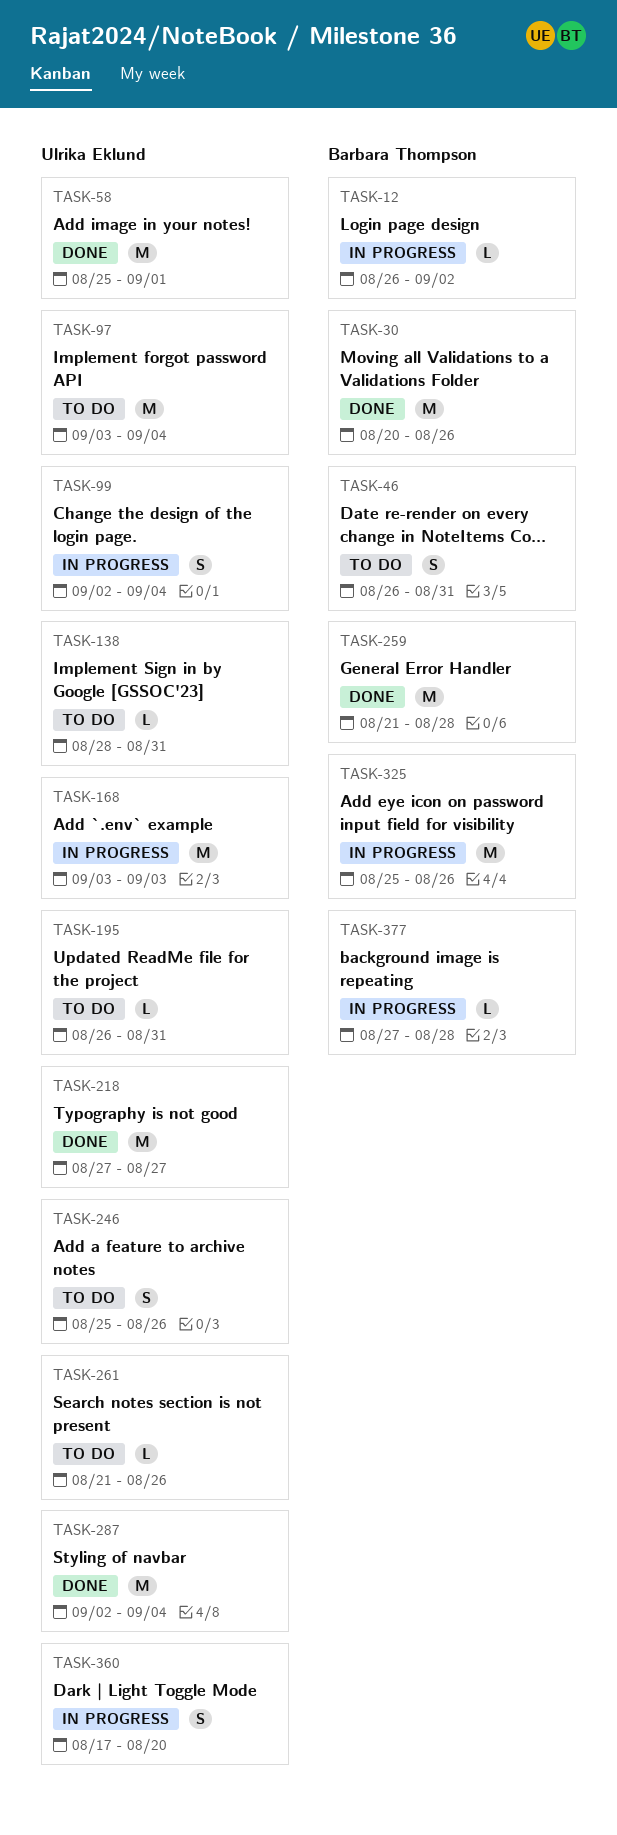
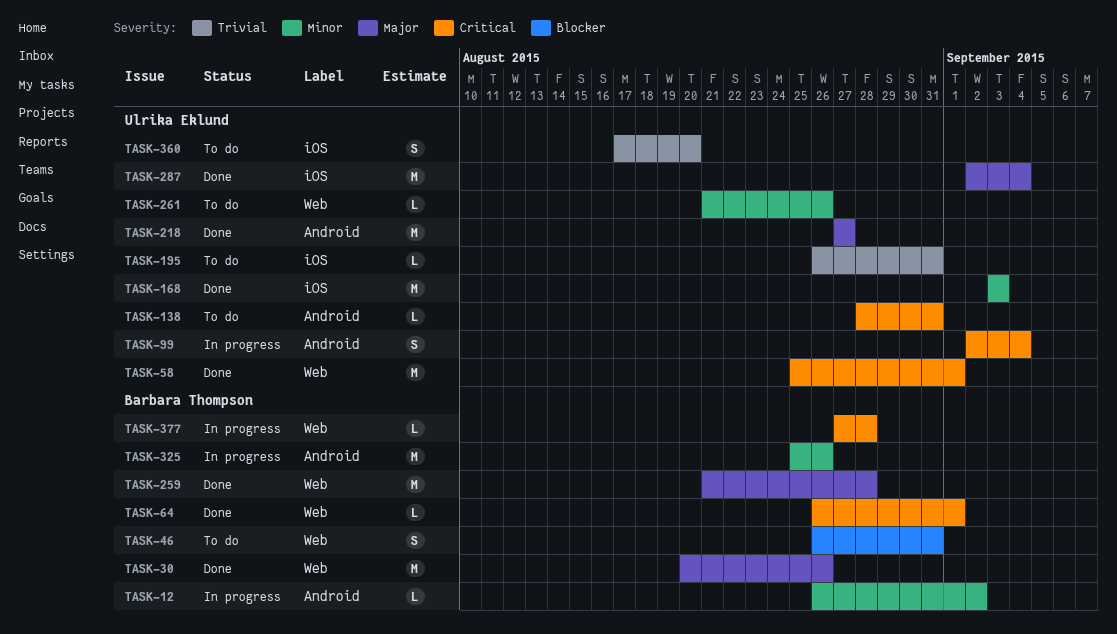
TASK-64: none -> present
TASK-97: present -> none
TASK-168, status: In progress -> Done
TASK-246: present -> none
TASK-360, status: In progress -> To do

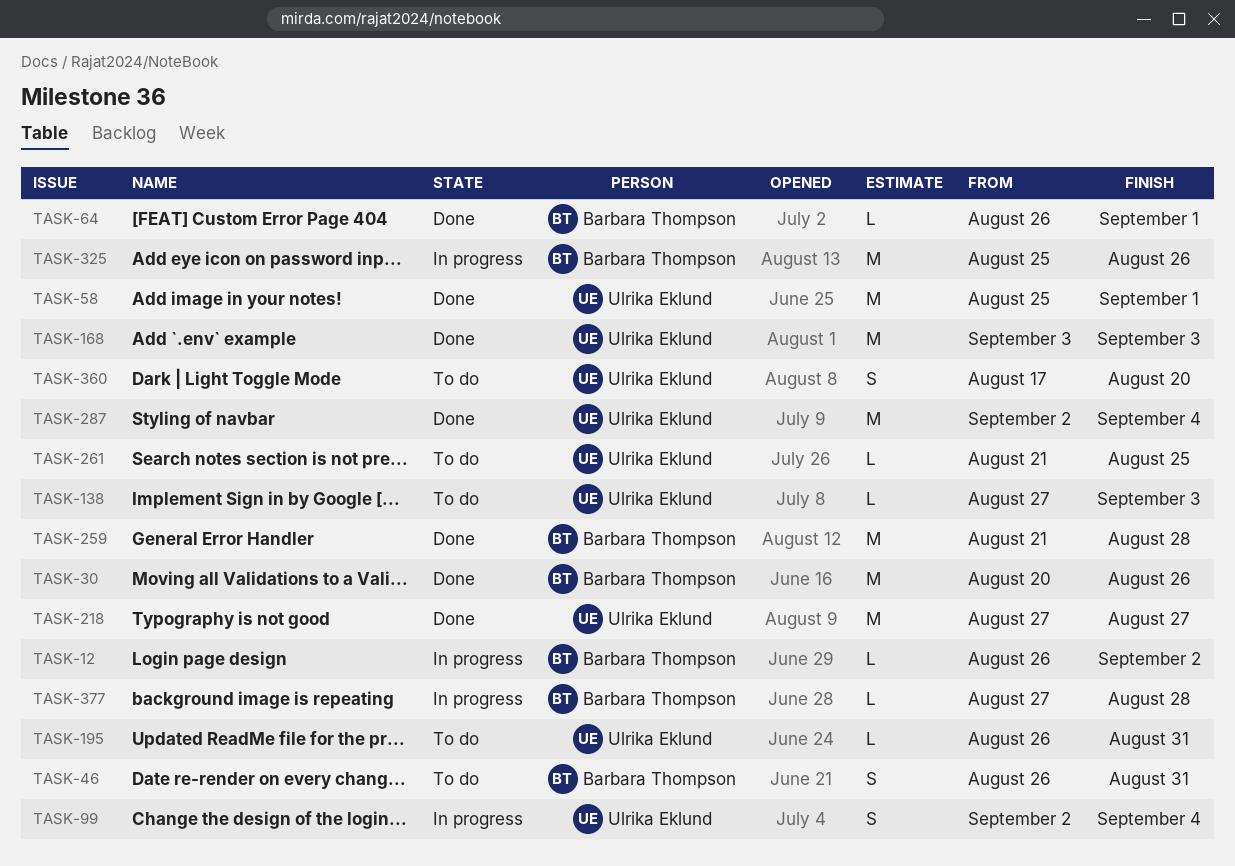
TASK-138, start: Aug 28 -> Aug 27
TASK-138, due: Aug 31 -> Sep 3
TASK-261, due: Aug 26 -> Aug 25

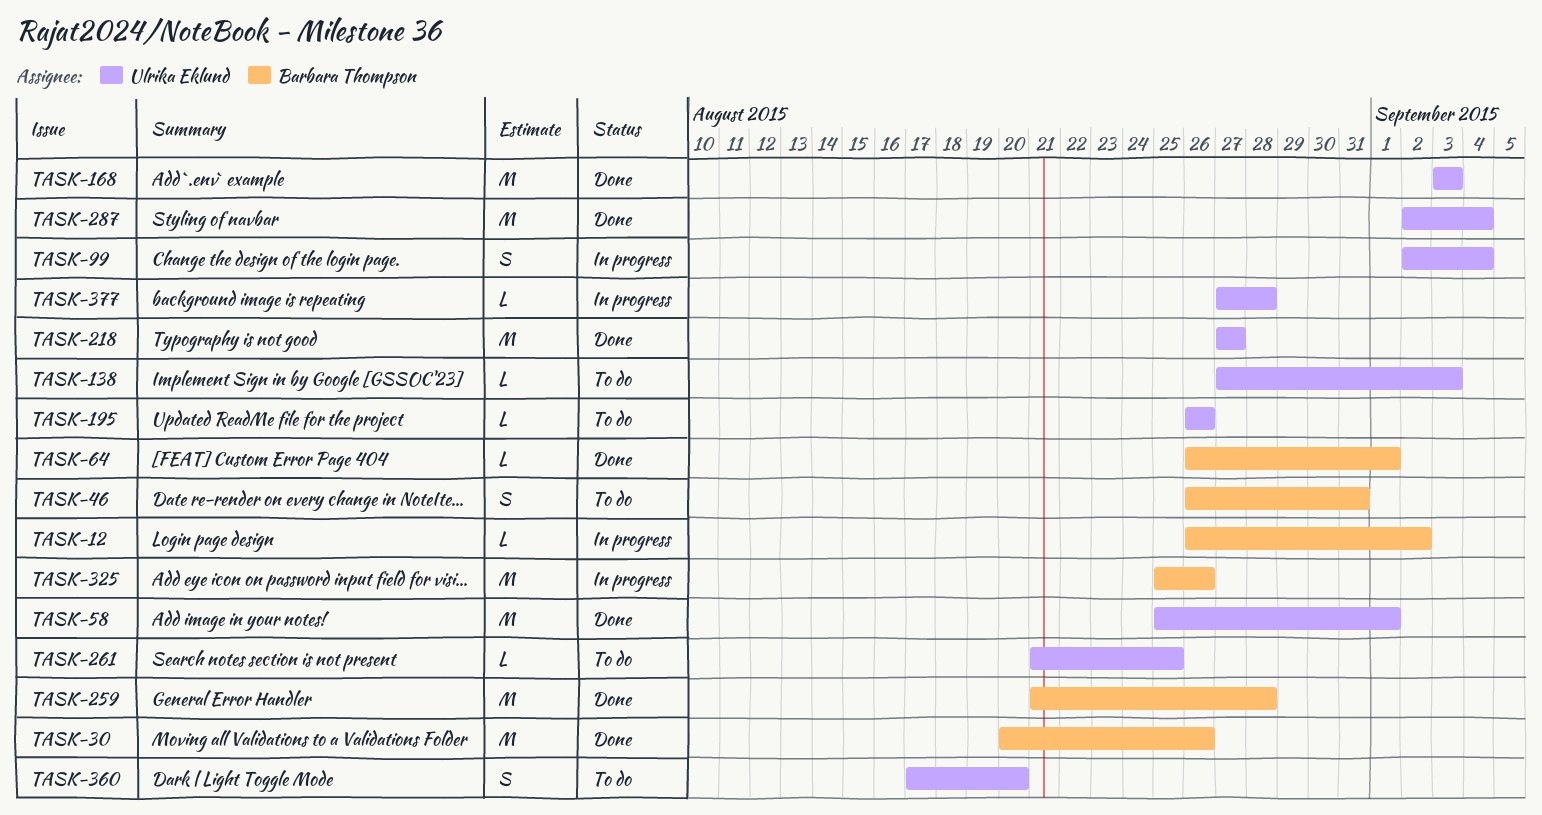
TASK-195, due: Aug 31 -> Aug 26
TASK-377, owner: Barbara Thompson -> Ulrika Eklund

